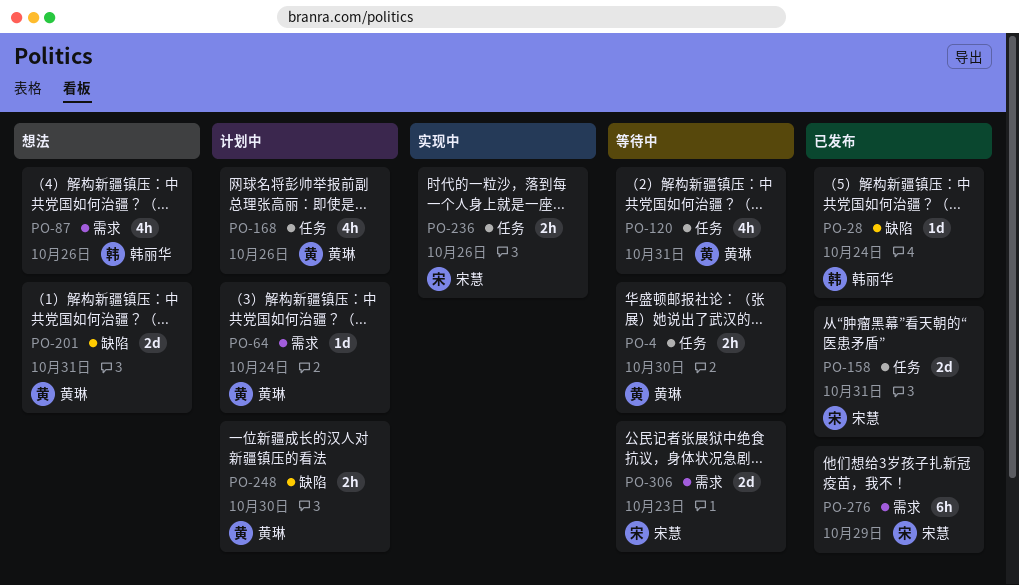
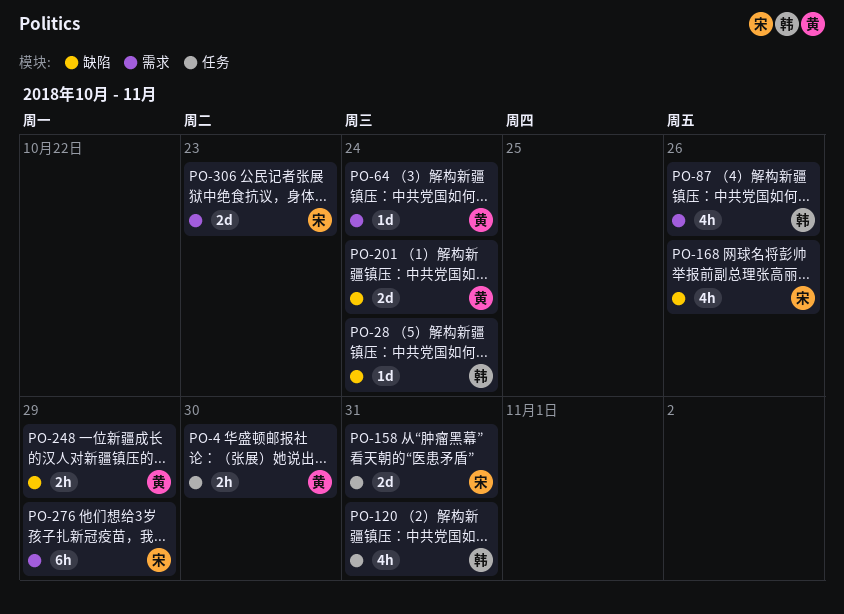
PO-120, owner: 黄琳 -> 韩丽华
PO-168, owner: 黄琳 -> 宋慧
PO-168, label: 任务 -> 缺陷
PO-201, due: Oct 31 -> Oct 24
PO-236: present -> none
PO-248, due: Oct 30 -> Oct 29

